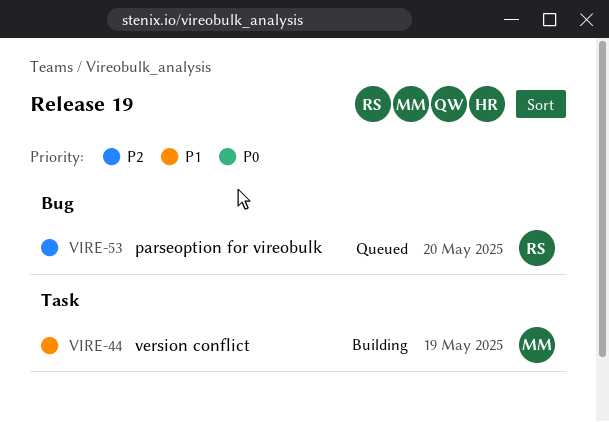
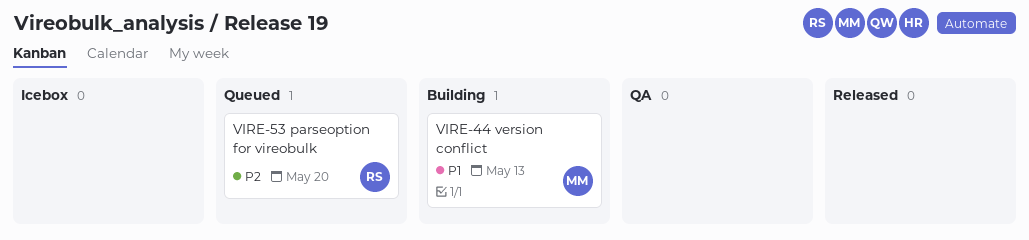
VIRE-44, due: May 19 -> May 13

